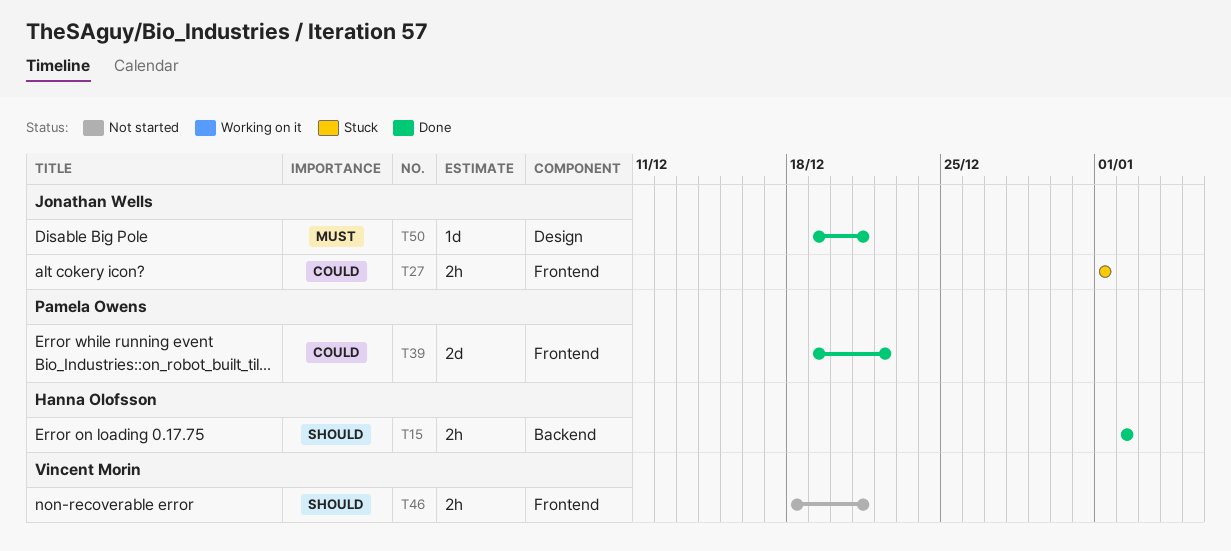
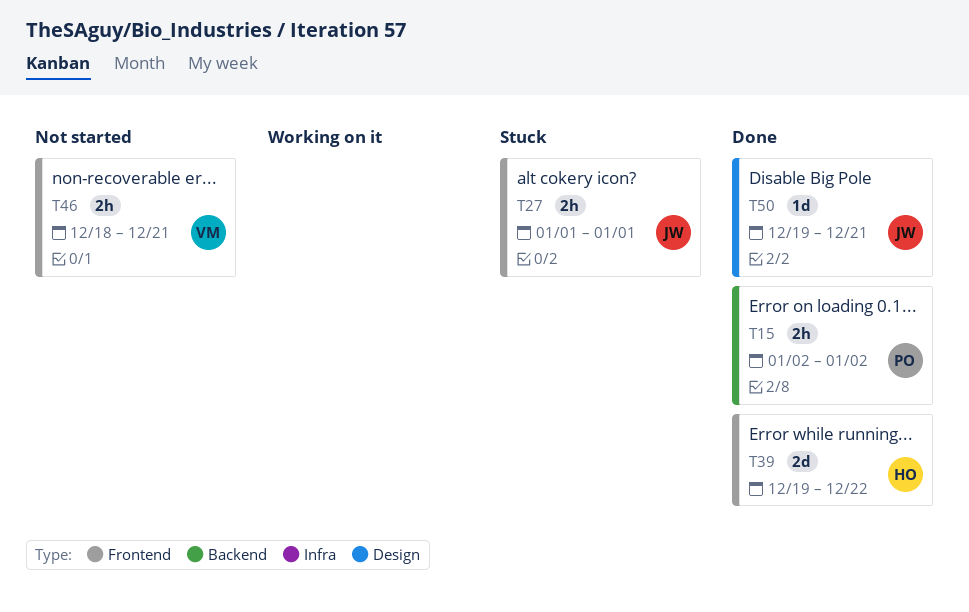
T15, owner: Hanna Olofsson -> Pamela Owens
T39, owner: Pamela Owens -> Hanna Olofsson

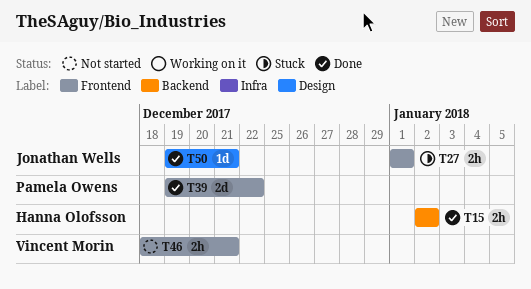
T15, owner: Pamela Owens -> Hanna Olofsson
T39, owner: Hanna Olofsson -> Pamela Owens

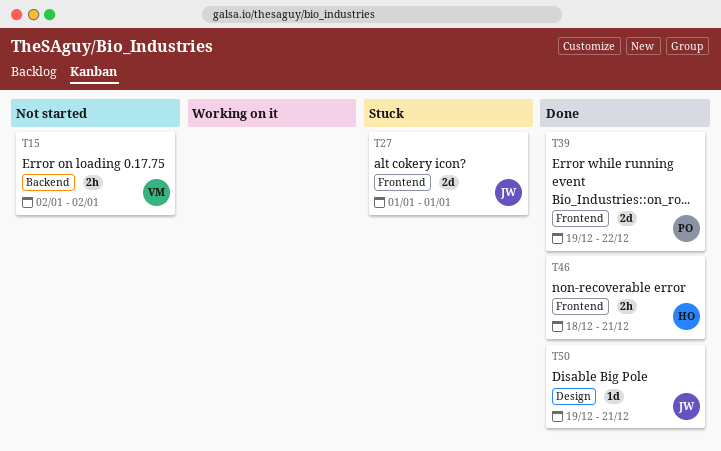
T15, status: Done -> Not started
T15, owner: Hanna Olofsson -> Vincent Morin
T27, estimate: 2h -> 2d
T46, status: Not started -> Done
T46, owner: Vincent Morin -> Hanna Olofsson

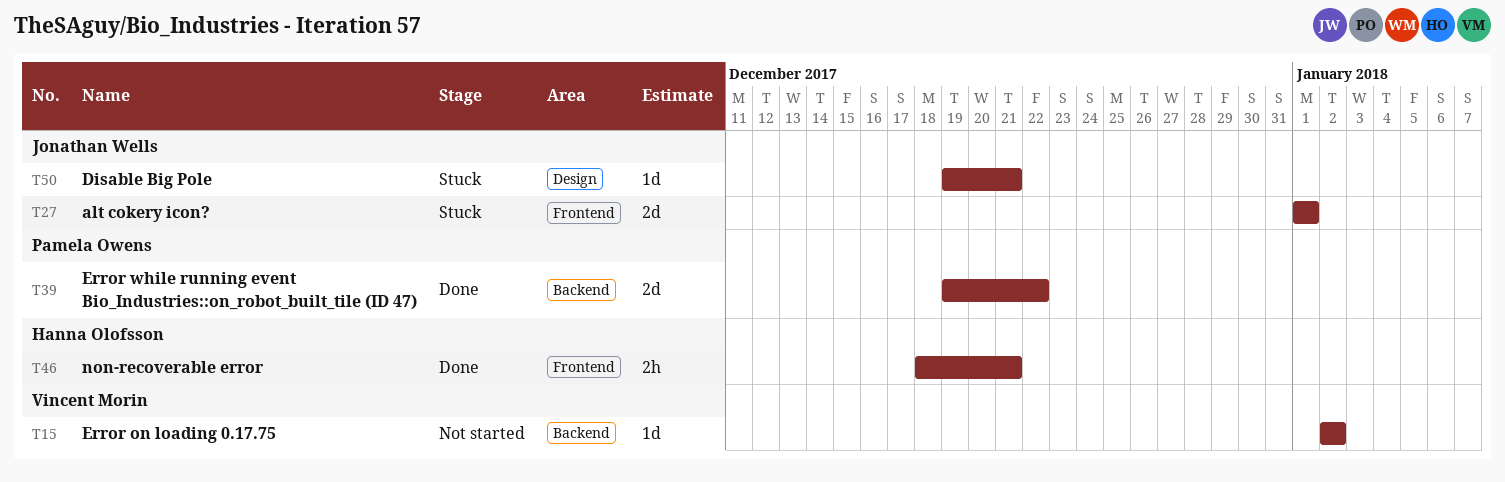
T15, estimate: 2h -> 1d
T39, label: Frontend -> Backend
T50, status: Done -> Stuck

